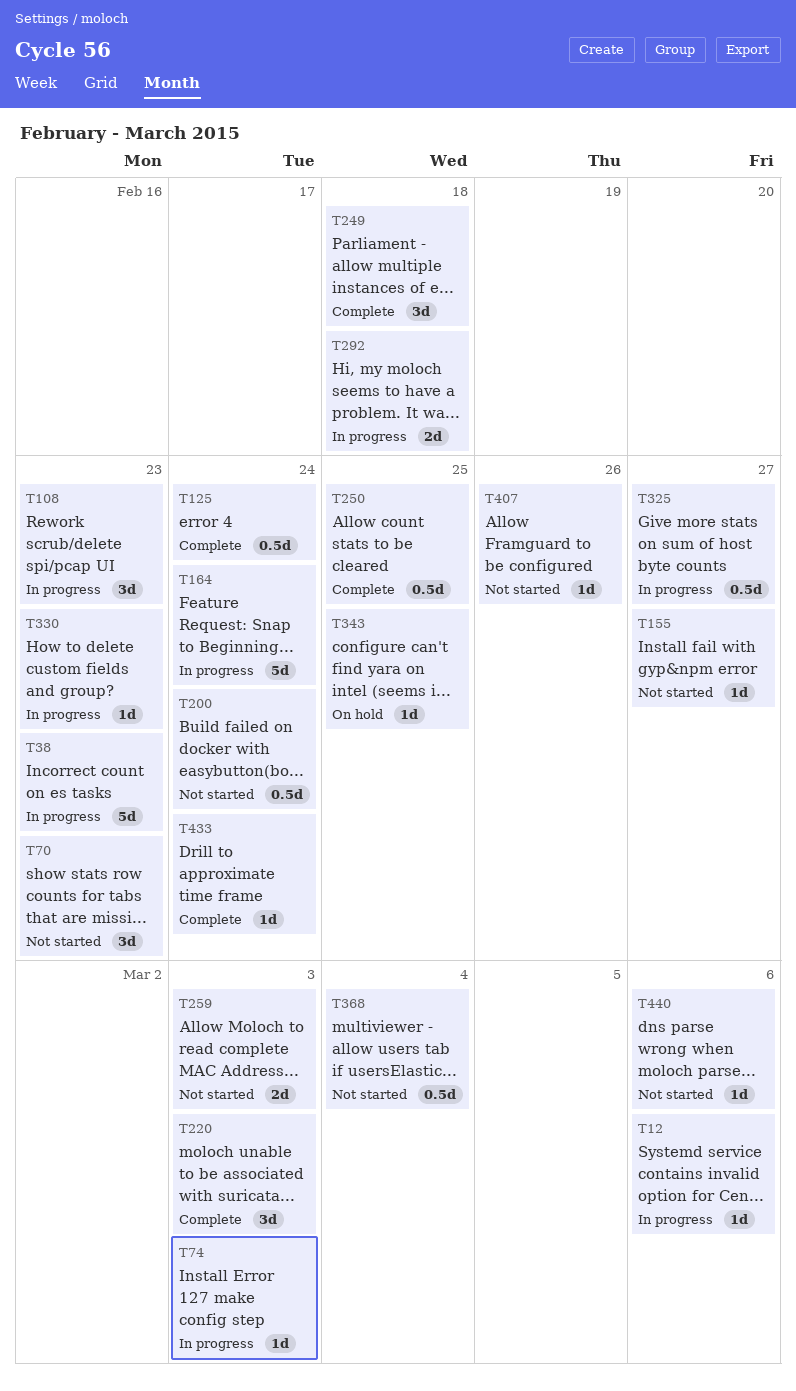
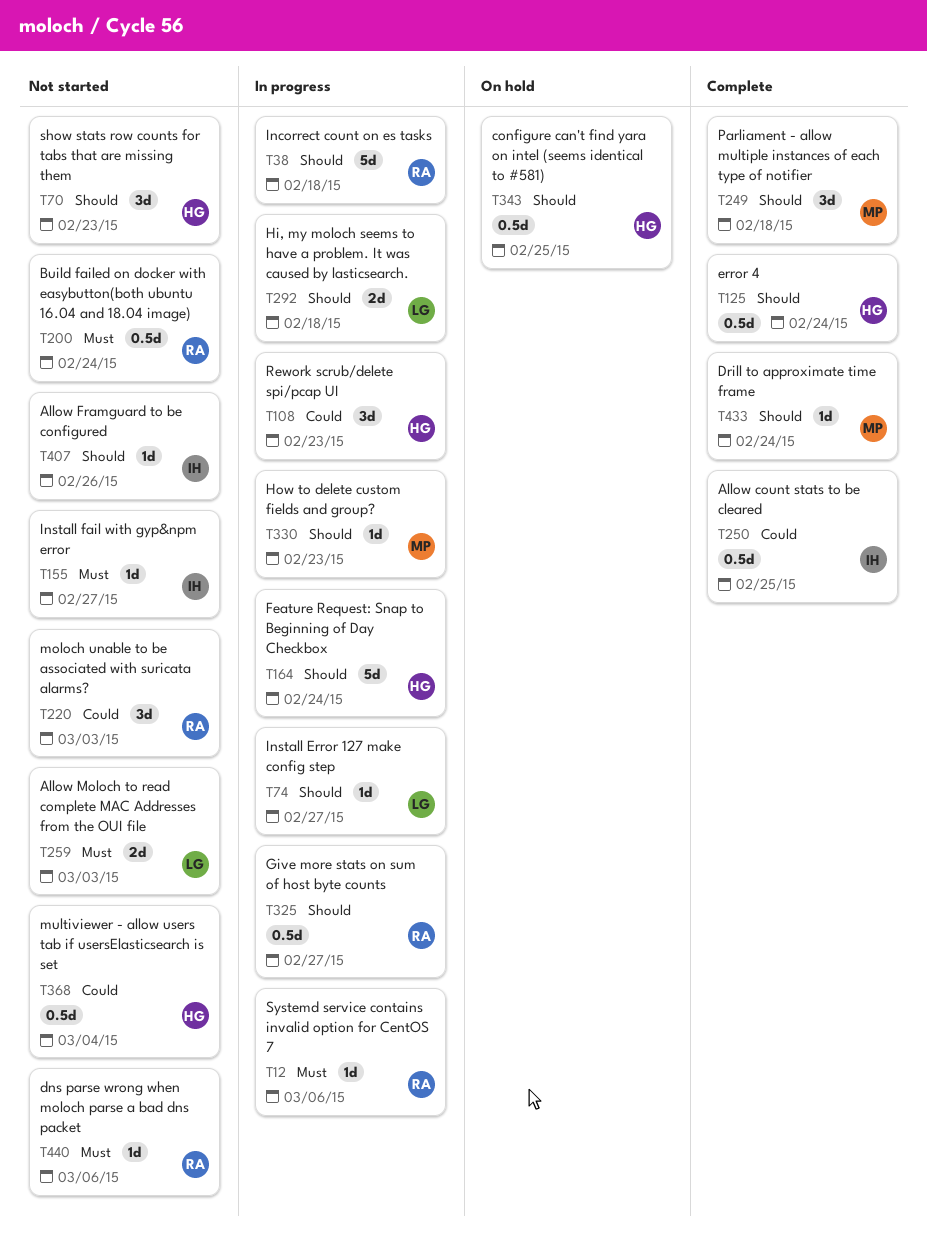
T38, due: Feb 23 -> Feb 18
T74, due: Mar 3 -> Feb 27
T220, status: Complete -> Not started
T343, estimate: 1d -> 0.5d

